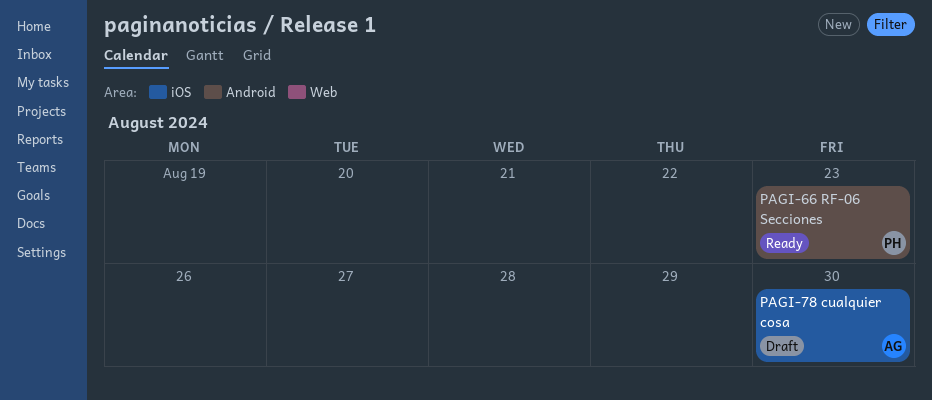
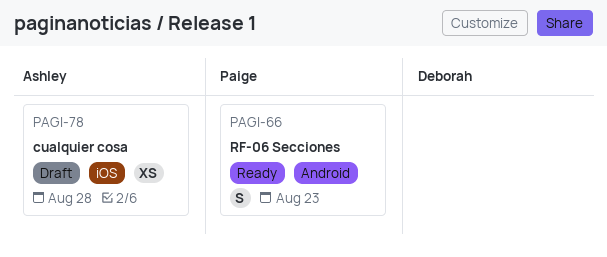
PAGI-78, due: Aug 30 -> Aug 28

